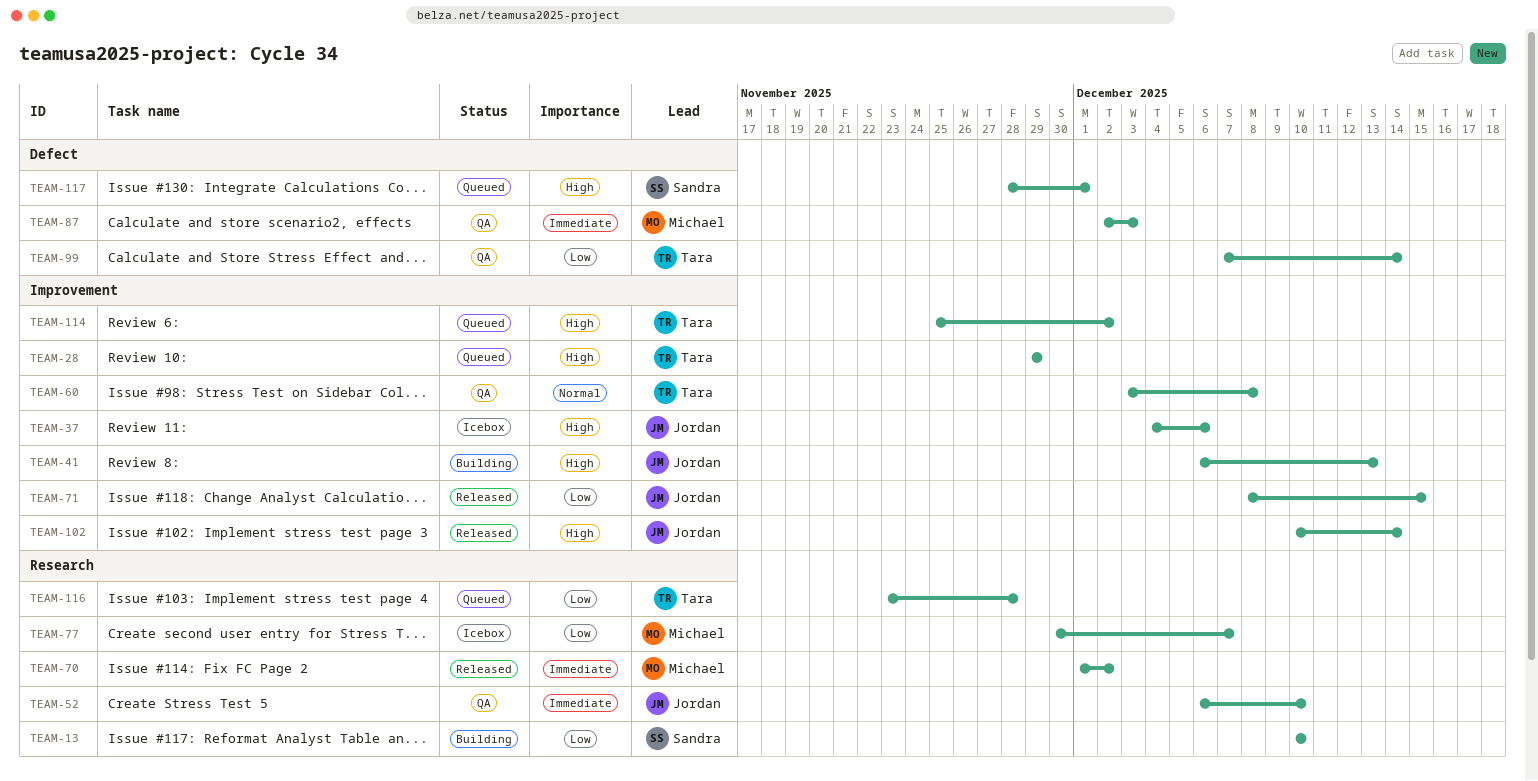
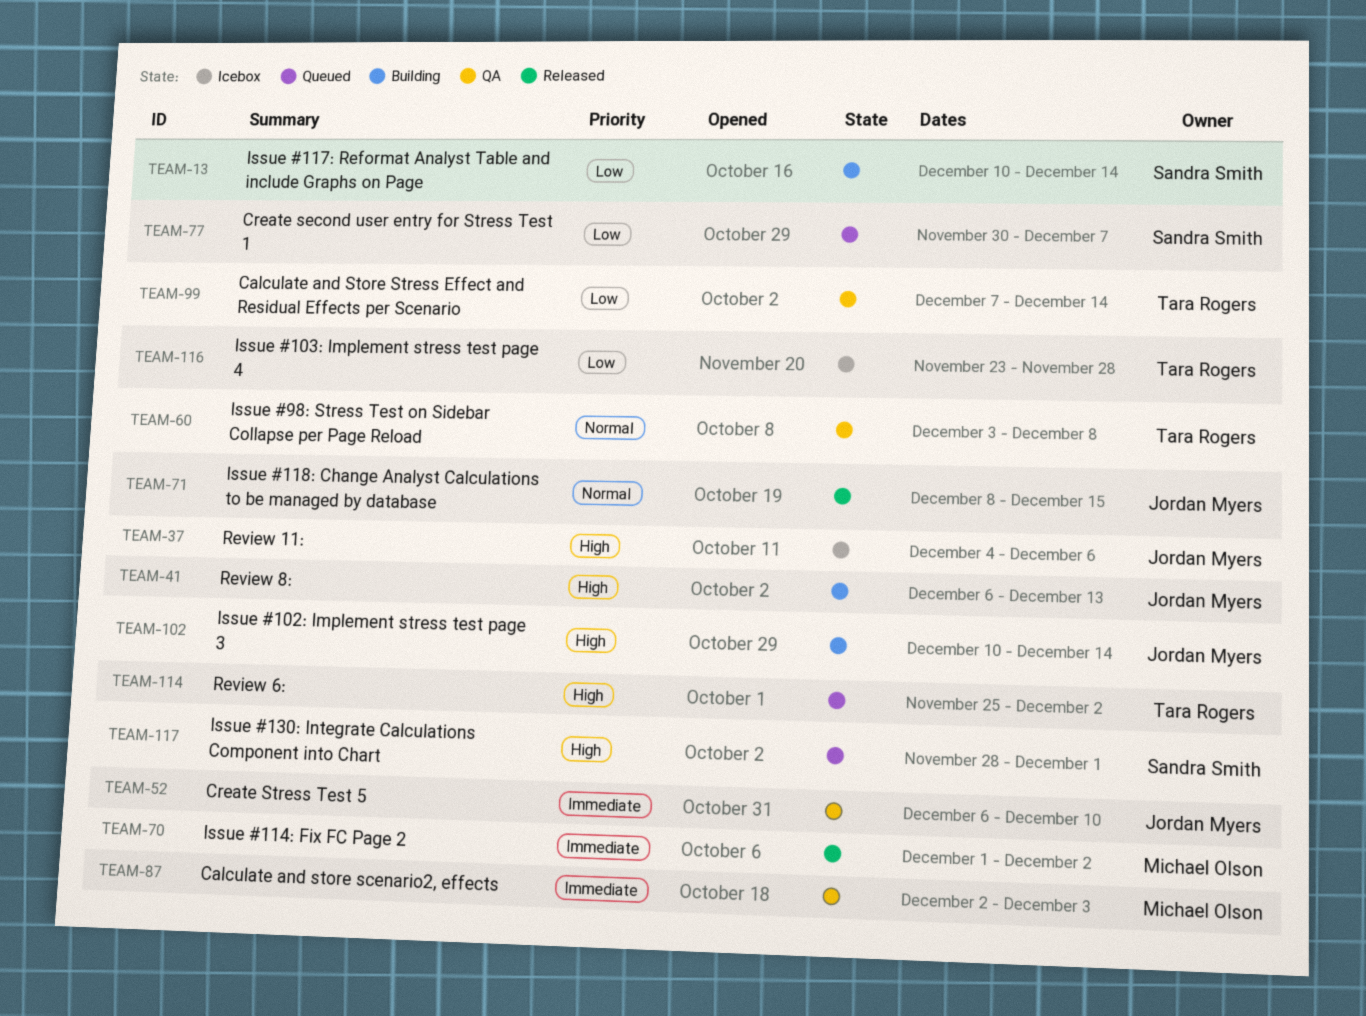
TEAM-13, due: Dec 10 -> Dec 14
TEAM-28: present -> none
TEAM-71, priority: Low -> Normal
TEAM-77, status: Icebox -> Queued
TEAM-77, owner: Michael Olson -> Sandra Smith
TEAM-102, status: Released -> Building
TEAM-116, status: Queued -> Icebox

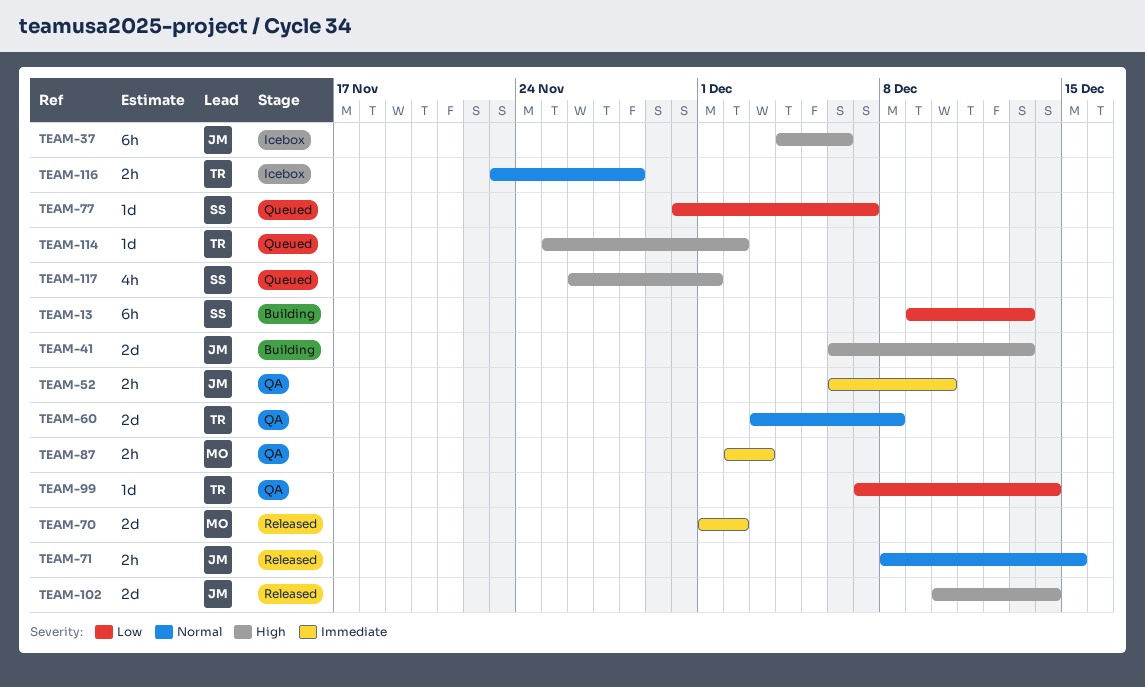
TEAM-13, start: Dec 10 -> Dec 9
TEAM-13, due: Dec 14 -> Dec 13
TEAM-102, status: Building -> Released
TEAM-116, priority: Low -> Normal
TEAM-117, start: Nov 28 -> Nov 26

